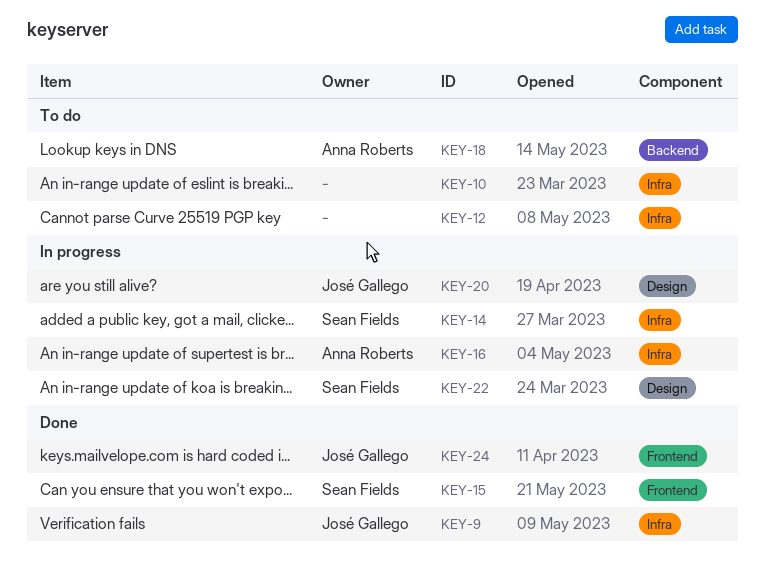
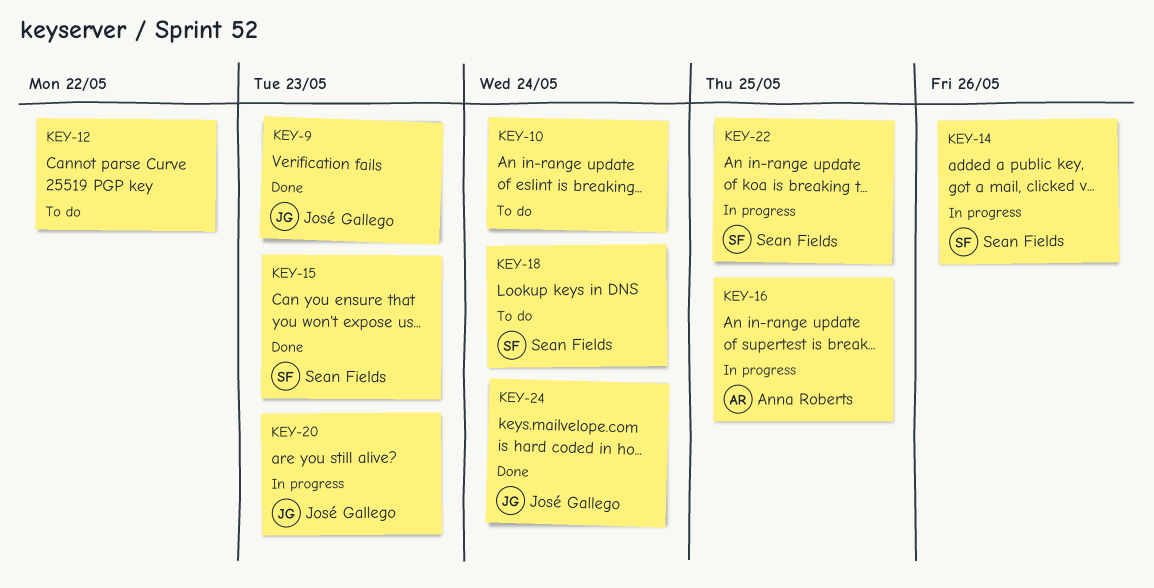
KEY-18, owner: Anna Roberts -> Sean Fields

